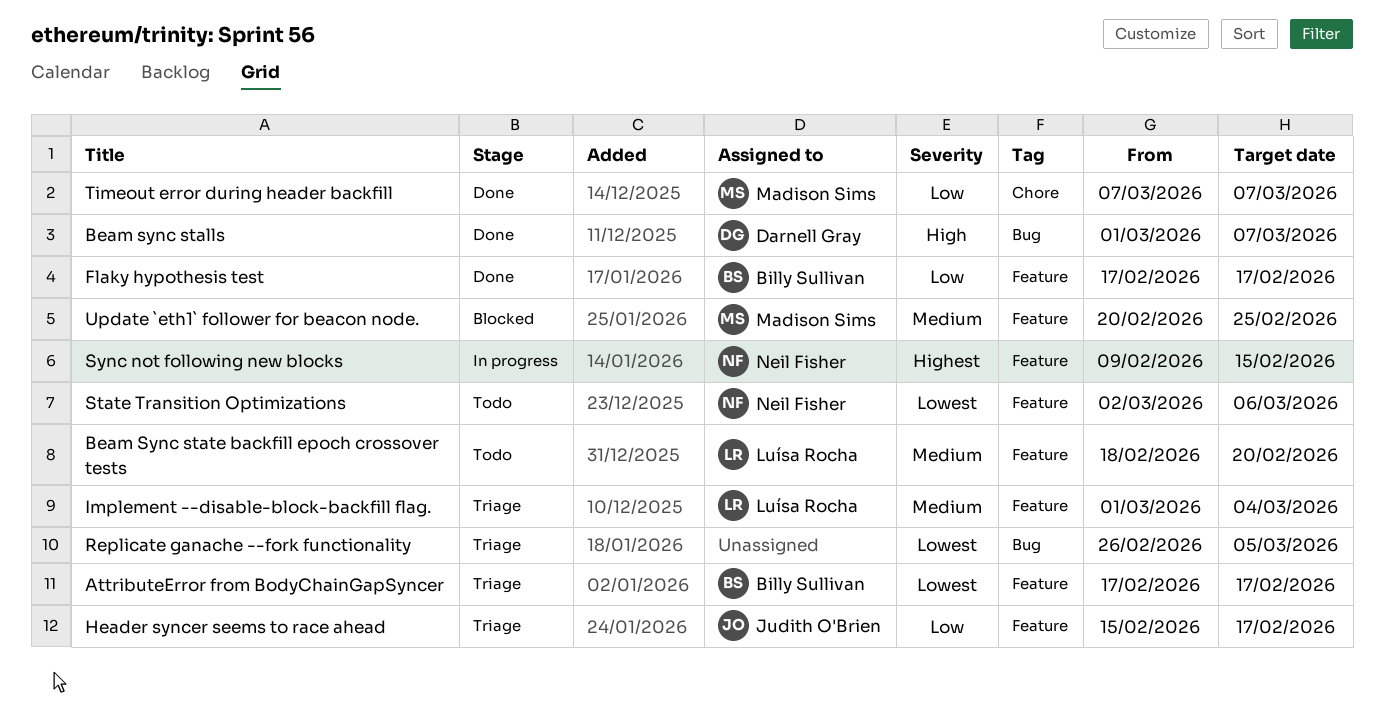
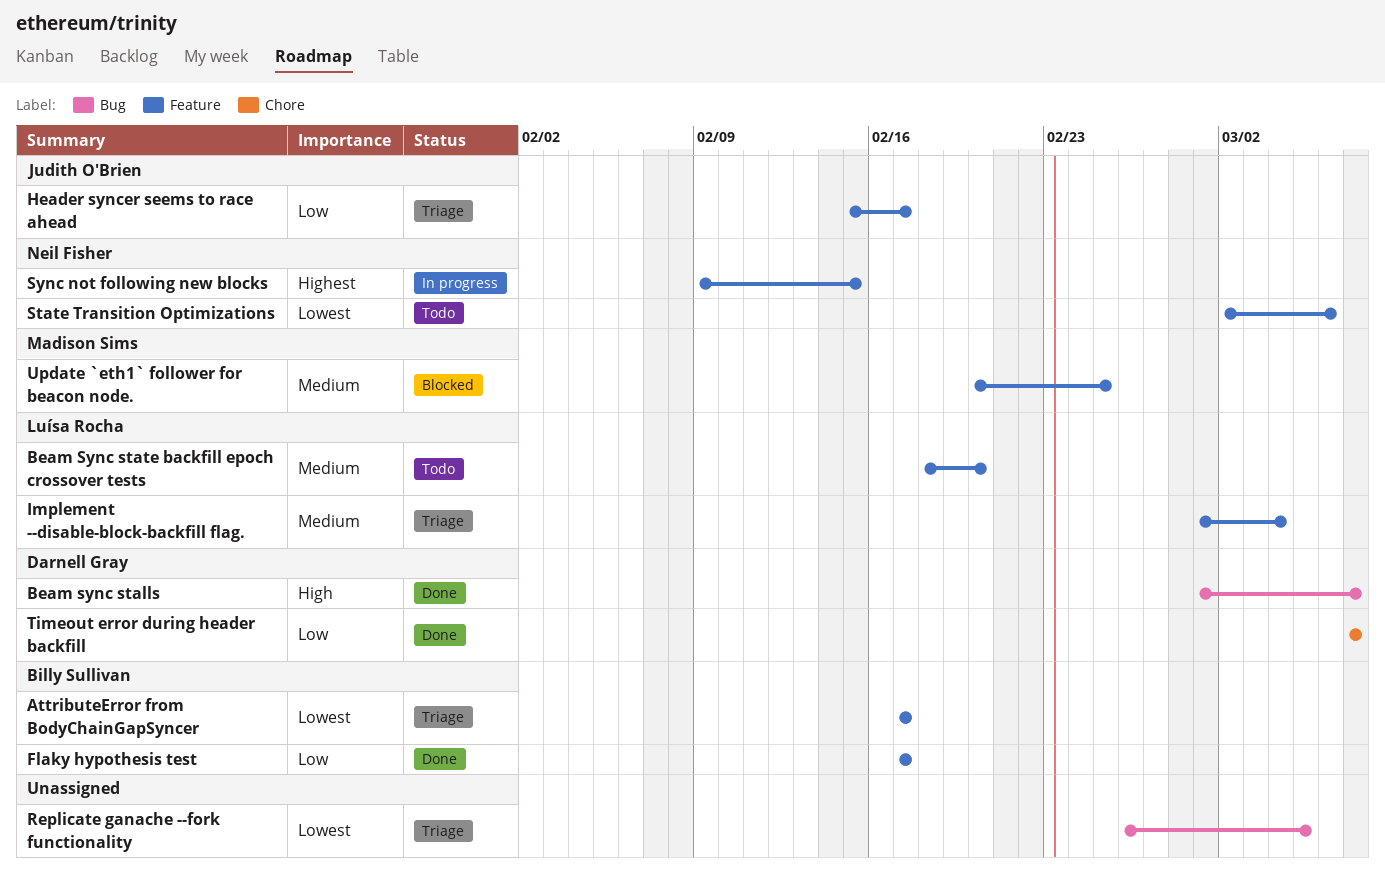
Timeout error during header backfill, owner: Madison Sims -> Darnell Gray

